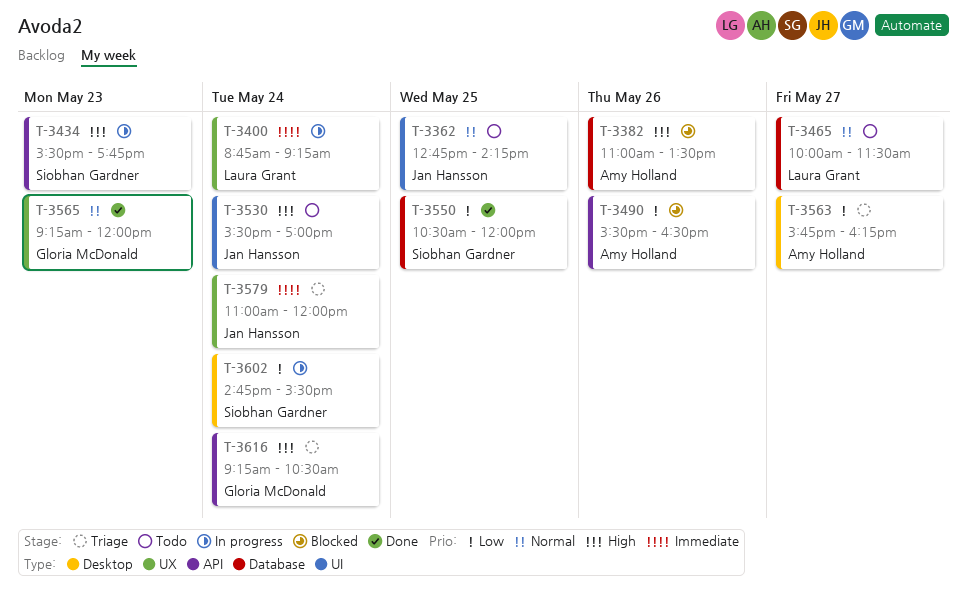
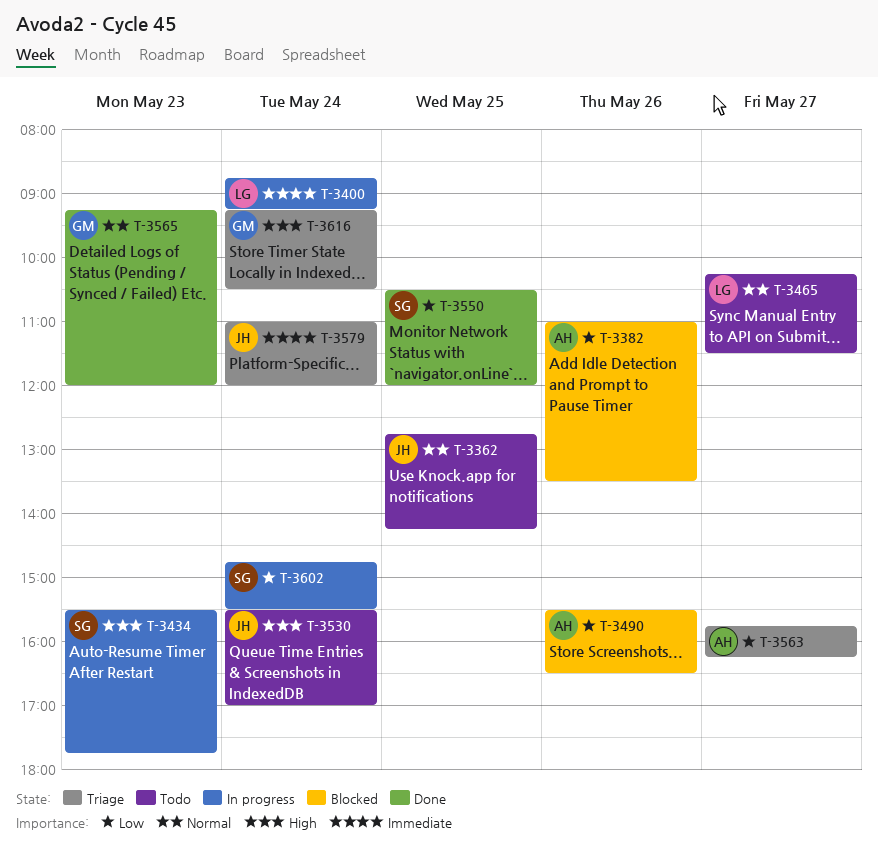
T-3382, priority: High -> Low
T-3465, begins: 10:00 -> 10:15

